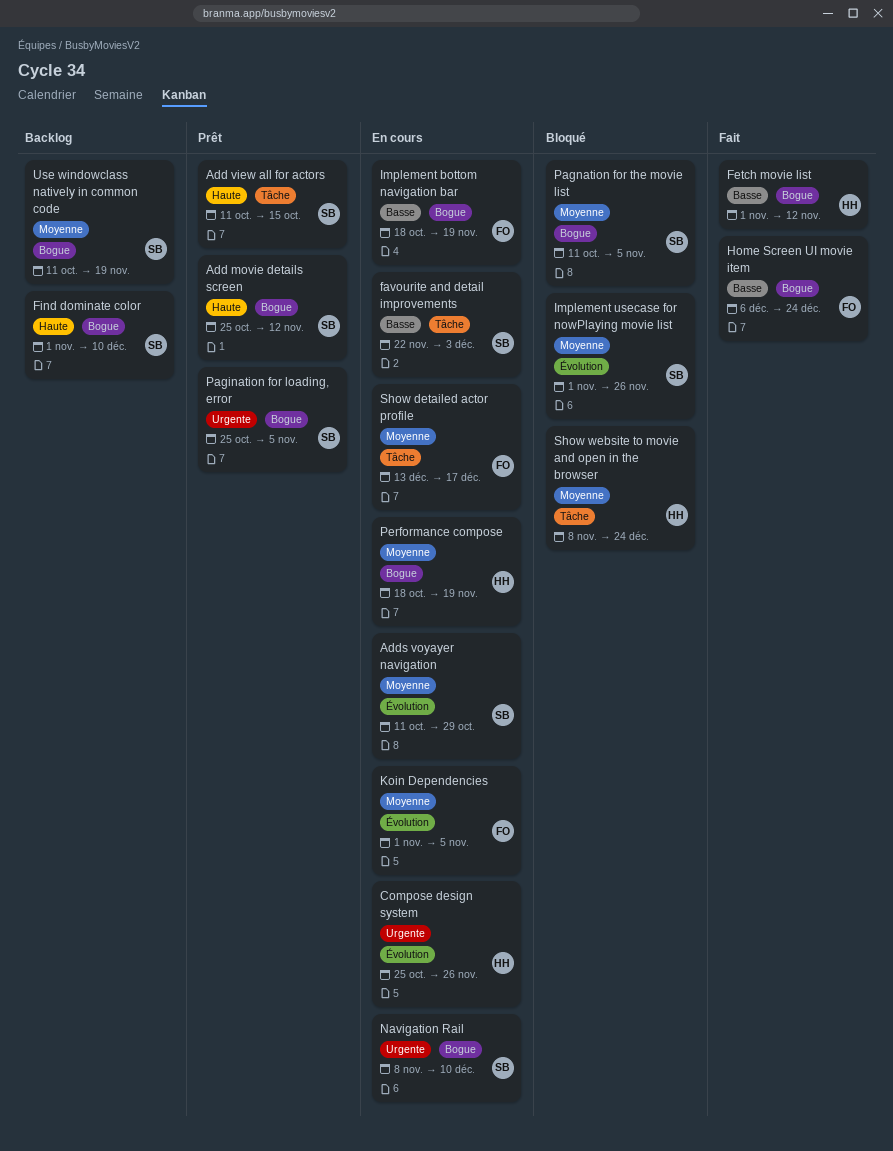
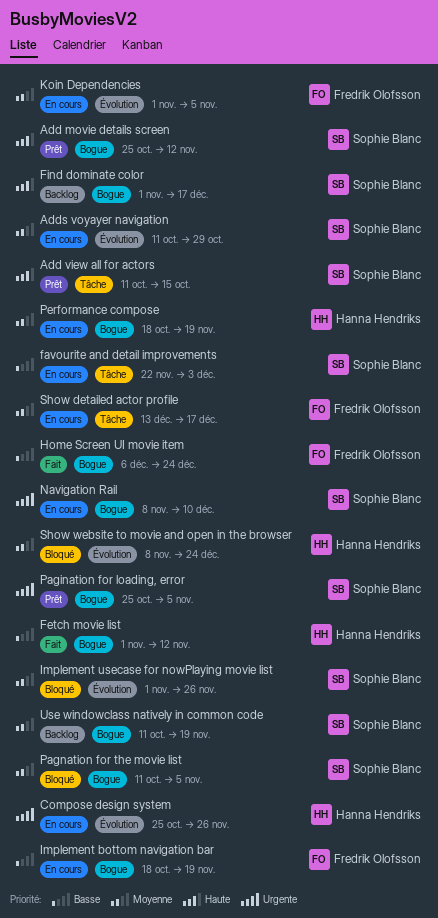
Find dominate color, due: Dec 10 -> Dec 17
Show website to movie and open in the browser, label: Tâche -> Évolution

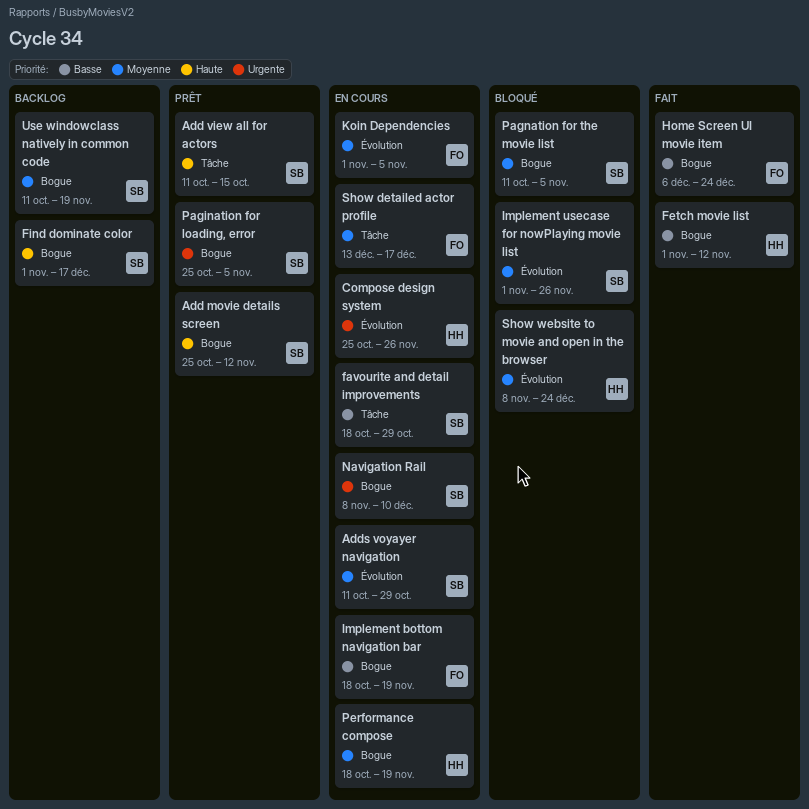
favourite and detail improvements, start: Nov 22 -> Oct 18
favourite and detail improvements, due: Dec 3 -> Oct 29

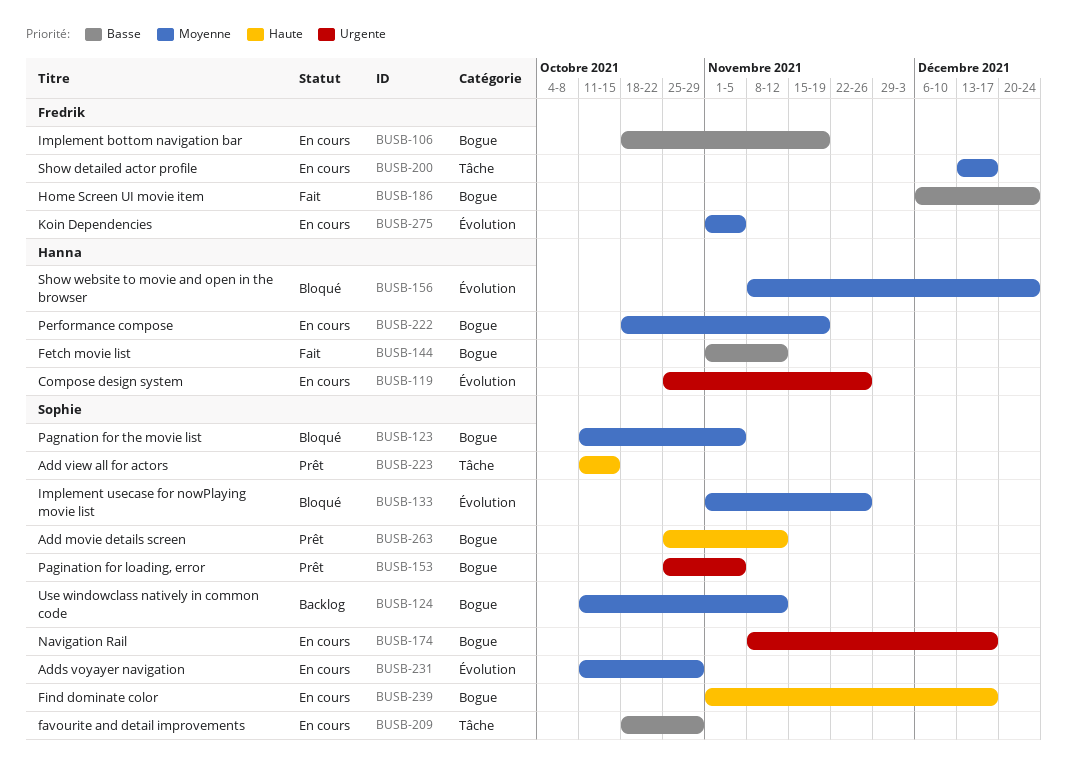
Find dominate color, status: Backlog -> En cours
Navigation Rail, due: Dec 10 -> Dec 17
Use windowclass natively in common code, due: Nov 19 -> Nov 12

